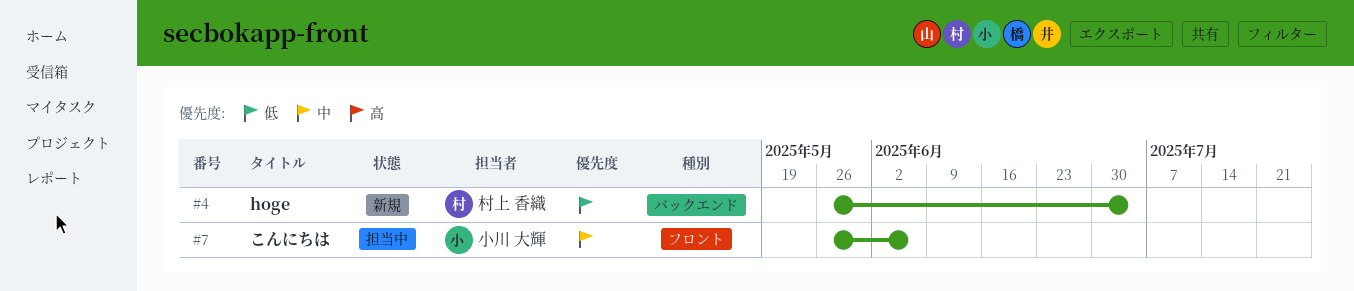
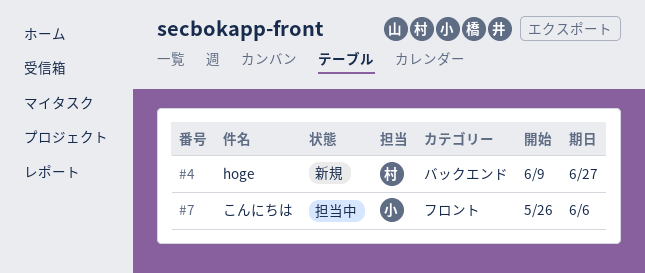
#4, start: May 26 -> Jun 9
#4, due: Jul 4 -> Jun 27

